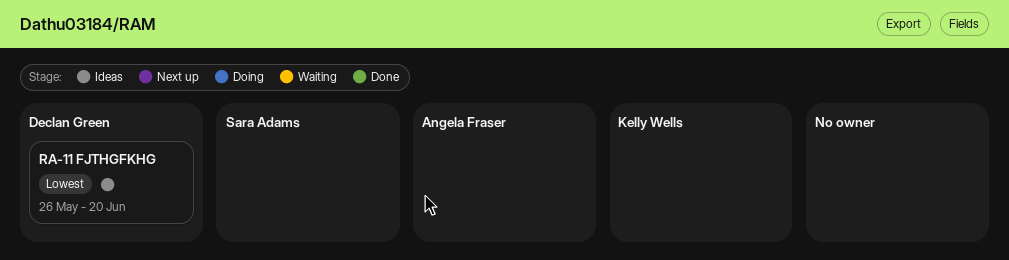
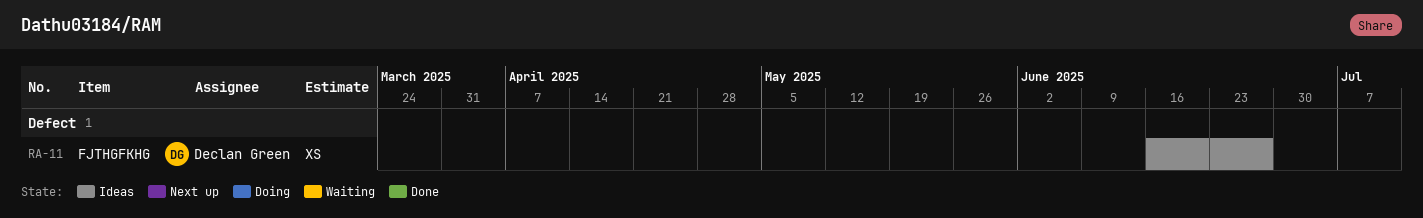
RA-11, start: May 26 -> Jun 16
RA-11, due: Jun 20 -> Jun 27

